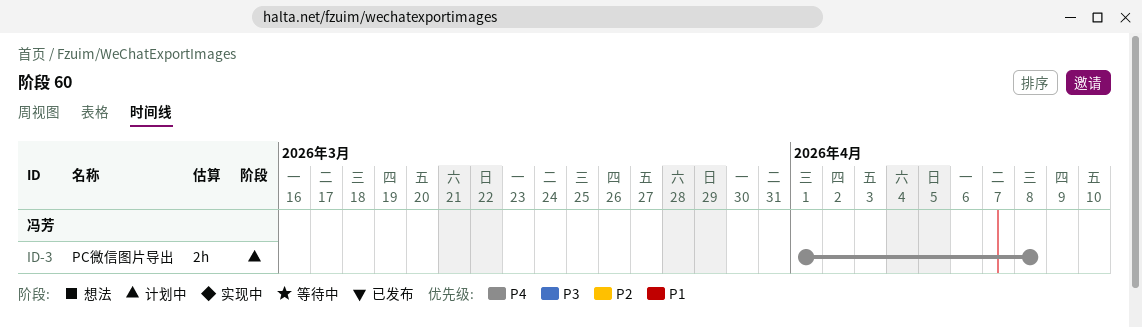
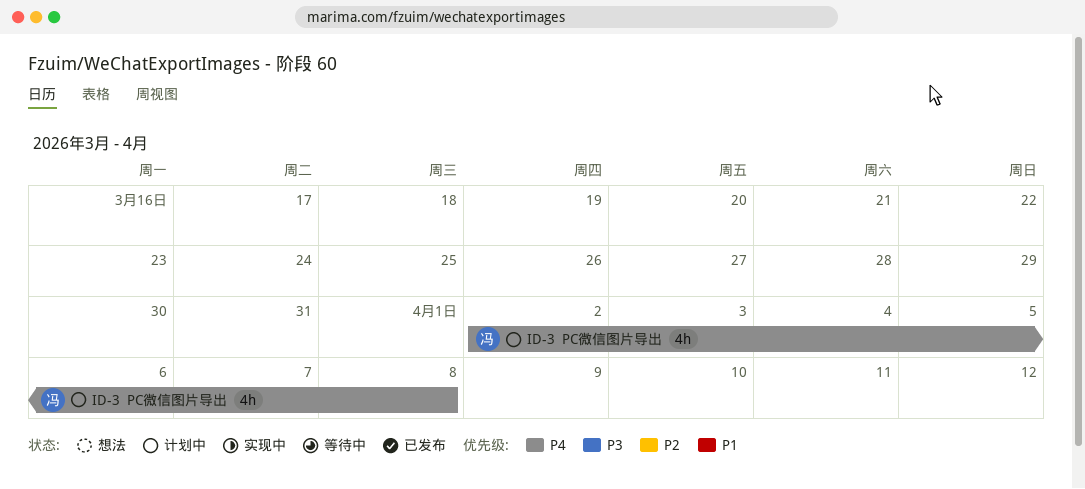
ID-3, estimate: 2h -> 4h
ID-3, start: Apr 1 -> Apr 2

